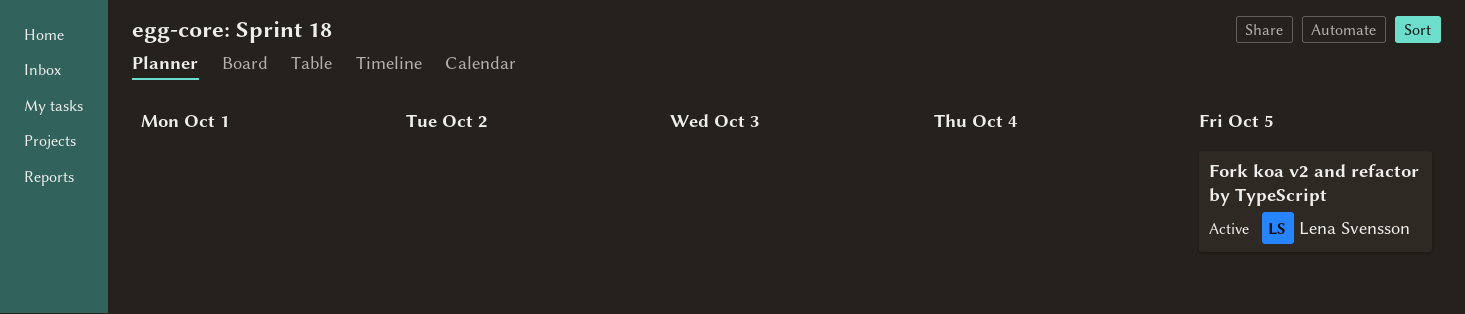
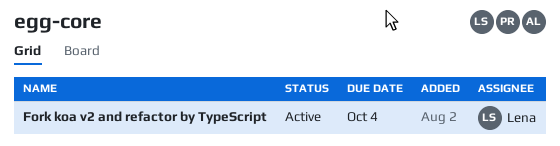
Fork koa v2 and refactor by TypeScript, due: Oct 5 -> Oct 4

